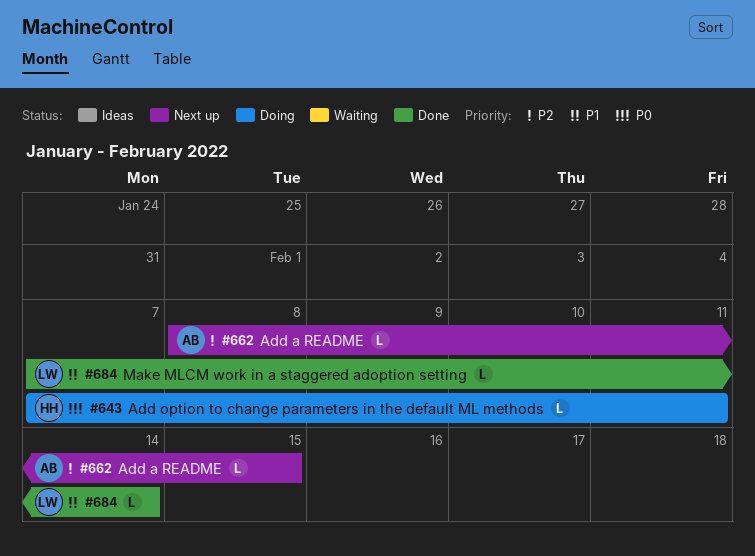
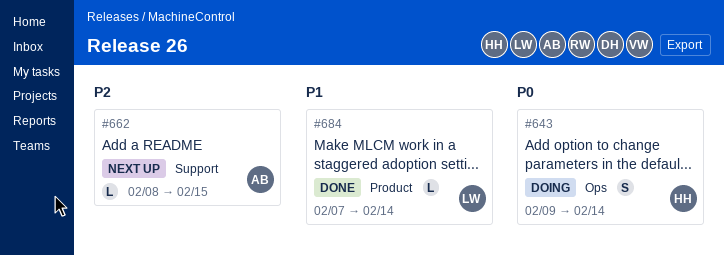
#643, estimate: L -> S
#643, start: Feb 7 -> Feb 9
#643, due: Feb 11 -> Feb 14

